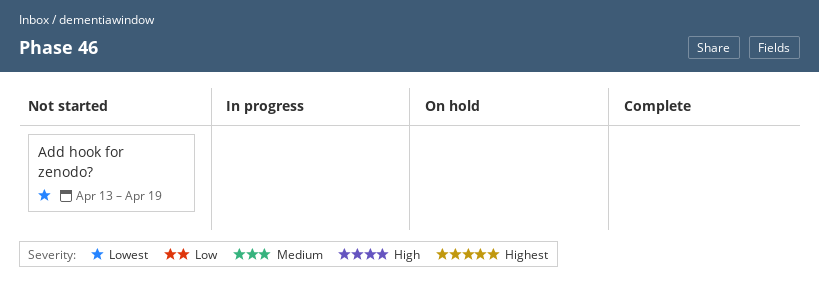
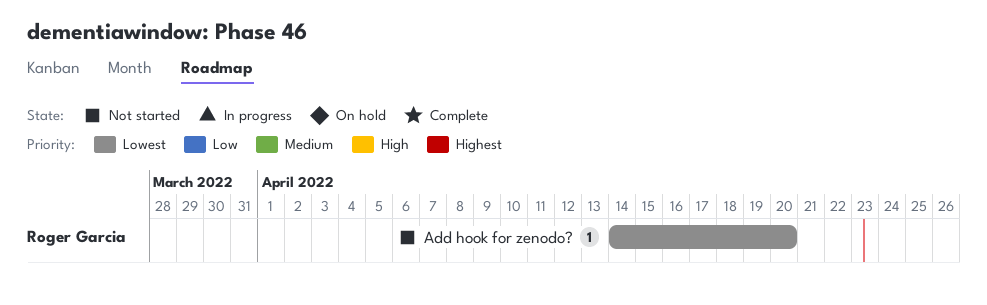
Add hook for zenodo?, start: Apr 13 -> Apr 14
Add hook for zenodo?, due: Apr 19 -> Apr 20

